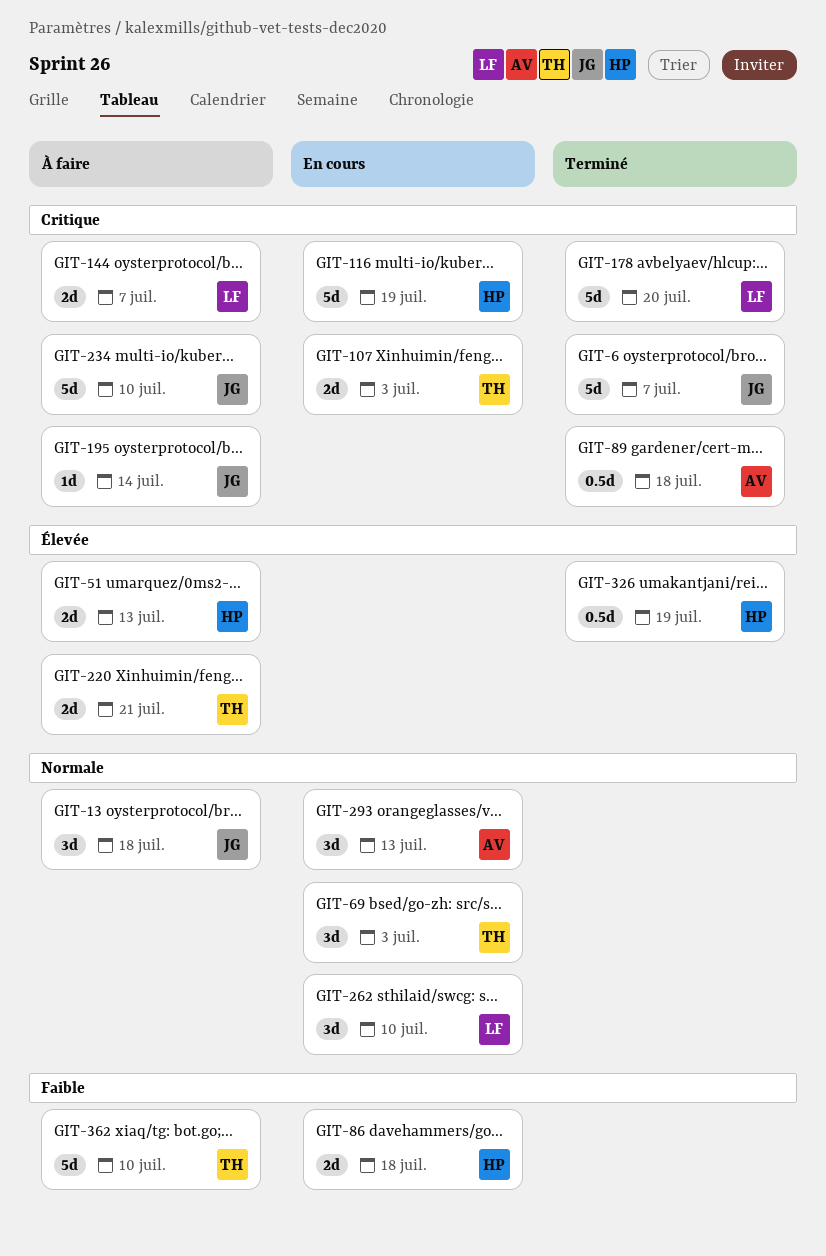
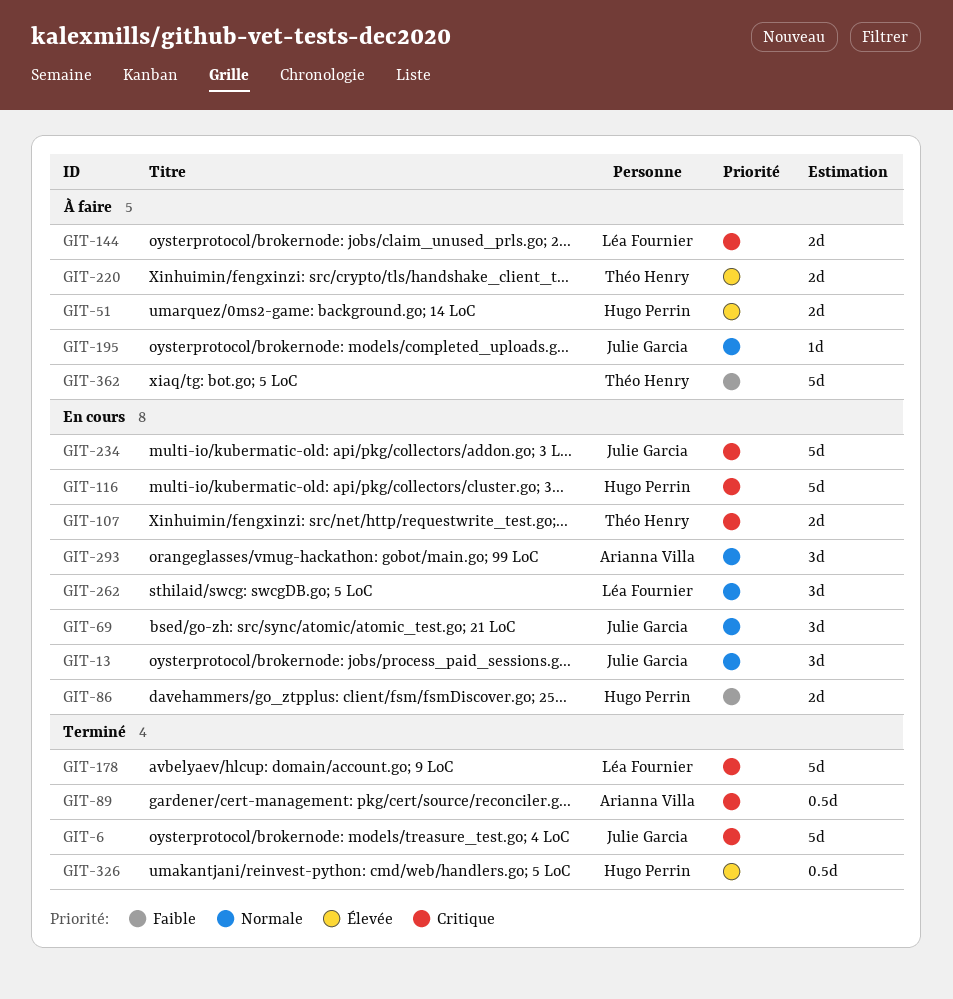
GIT-13, status: À faire -> En cours
GIT-69, owner: Théo Henry -> Julie Garcia
GIT-195, priority: Critique -> Normale
GIT-234, status: À faire -> En cours

